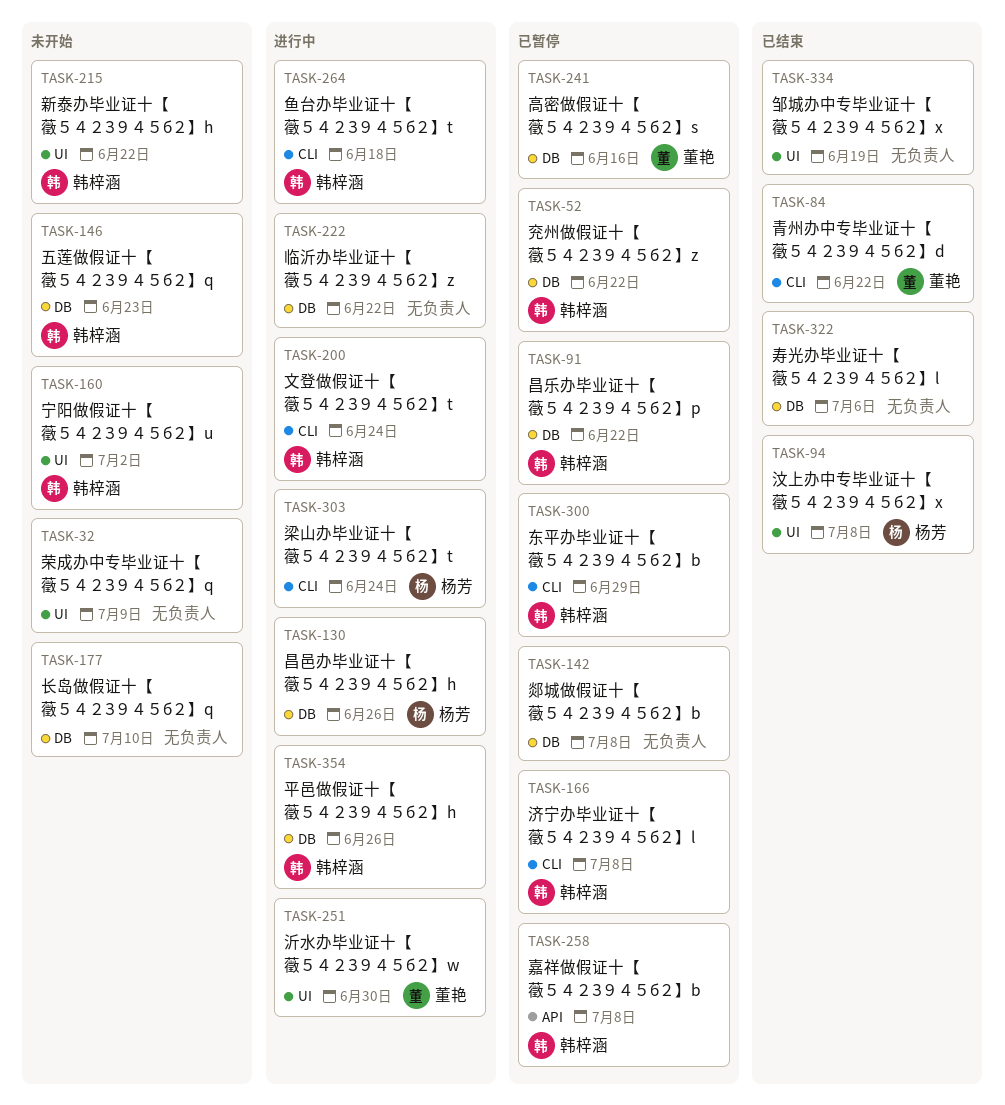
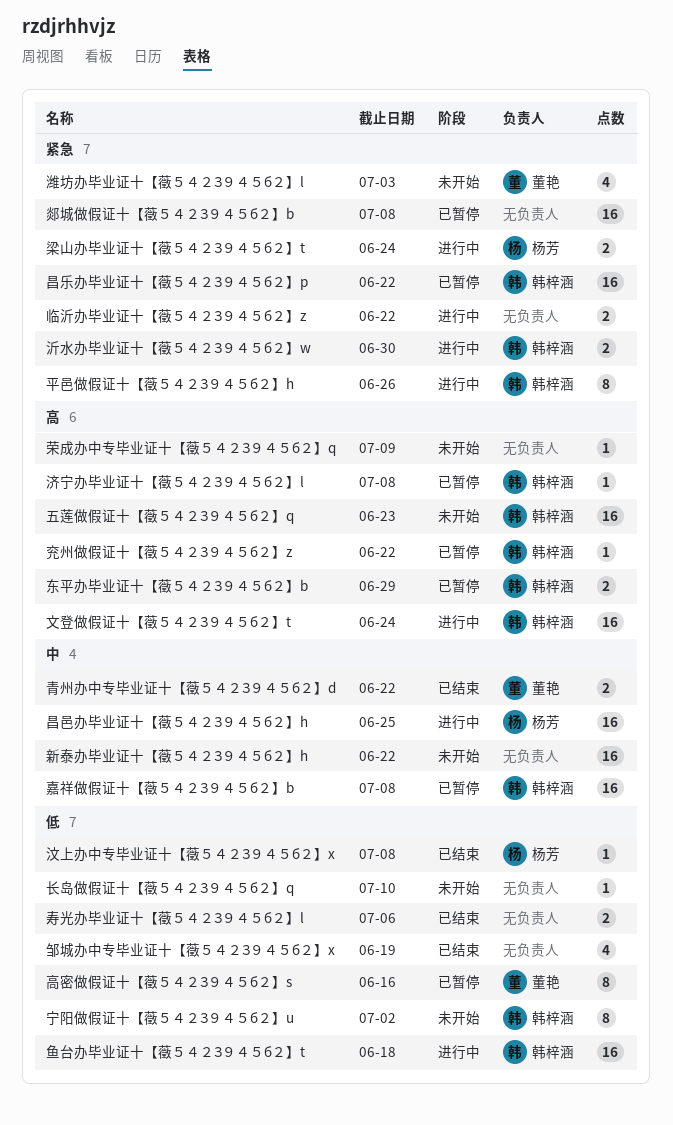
新泰办毕业证十【藢５４２З９４５б２】h, owner: 韩梓涵 -> none
昌邑办毕业证十【藢５４２З９４５б２】h, due: Jun 26 -> Jun 25
沂水办毕业证十【藢５４２З９４５б２】w, owner: 董艳 -> 韩梓涵
潍坊办毕业证十【藢５４２З９４５б２】l: none -> present

